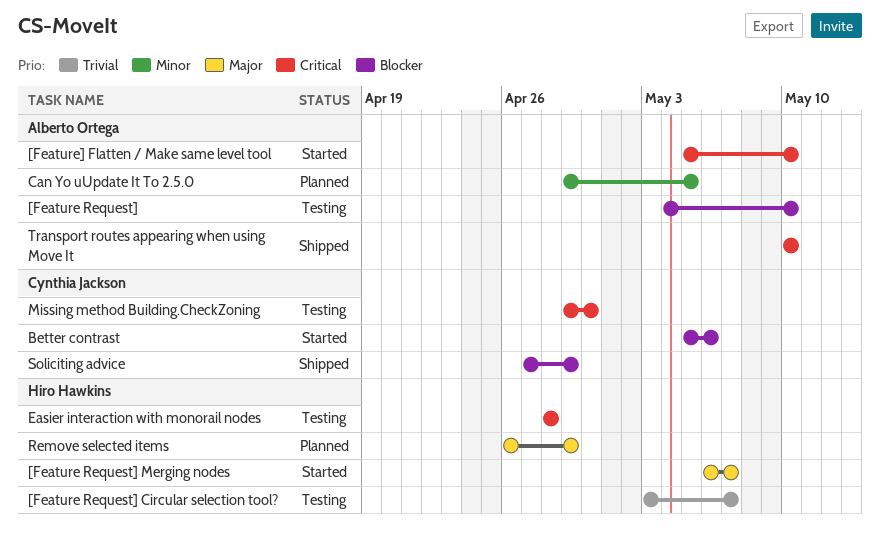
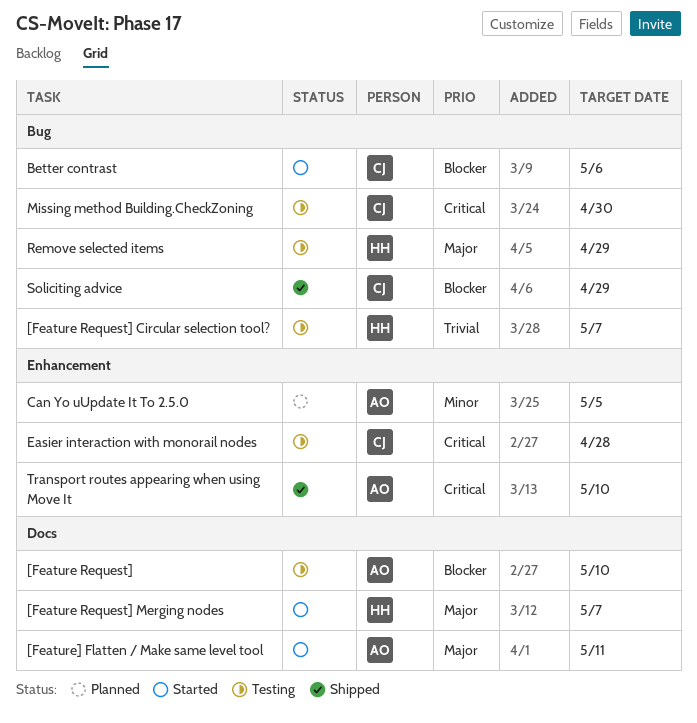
[Feature] Flatten / Make same level tool, priority: Critical -> Major
[Feature] Flatten / Make same level tool, due: May 10 -> May 11
Easier interaction with monorail nodes, owner: Hiro Hawkins -> Cynthia Jackson
Remove selected items, status: Planned -> Testing

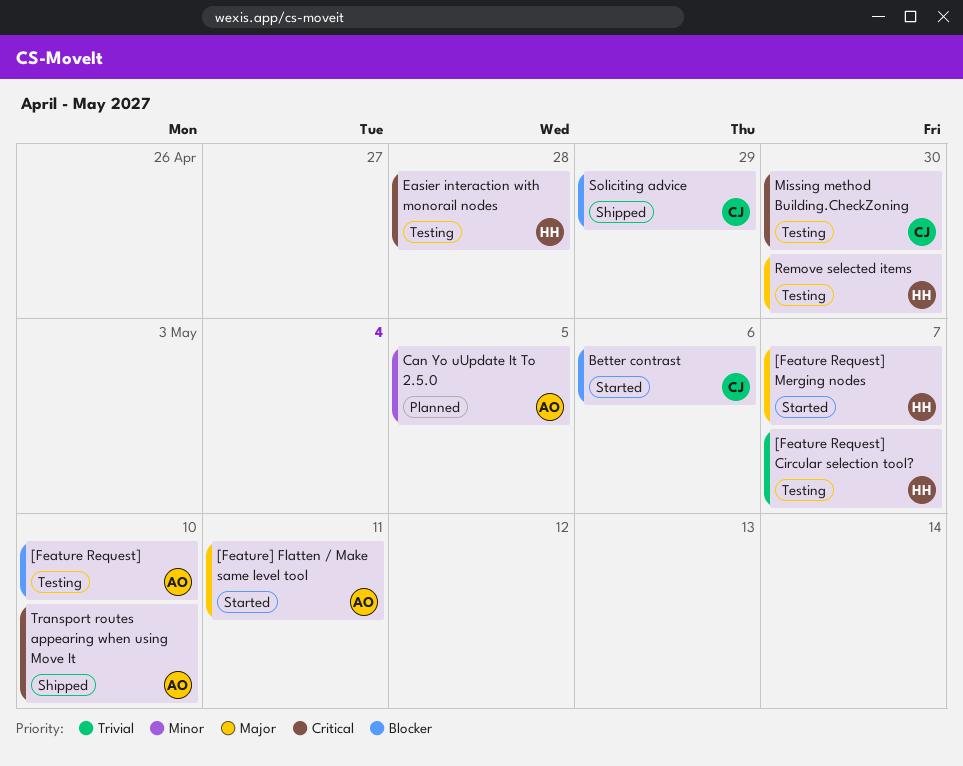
Easier interaction with monorail nodes, owner: CJ -> HH
Remove selected items, due: Apr 29 -> Apr 30

